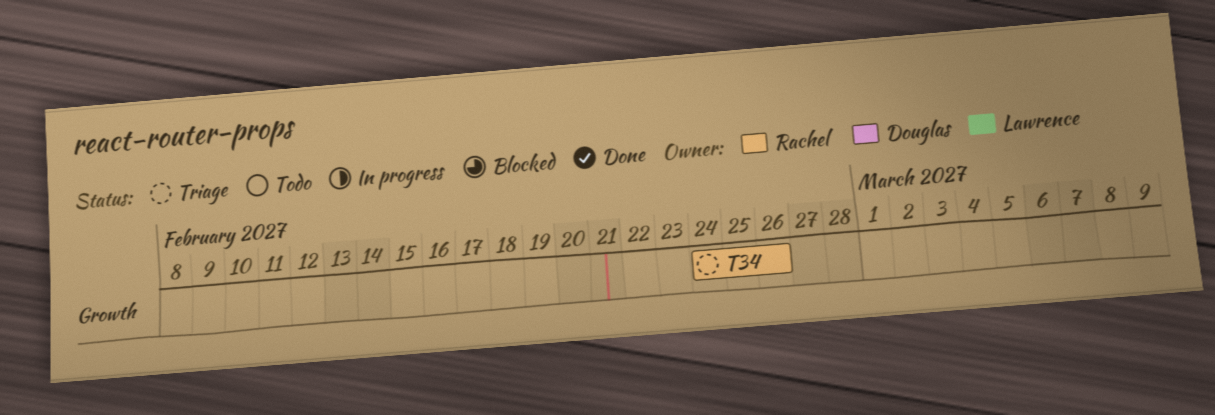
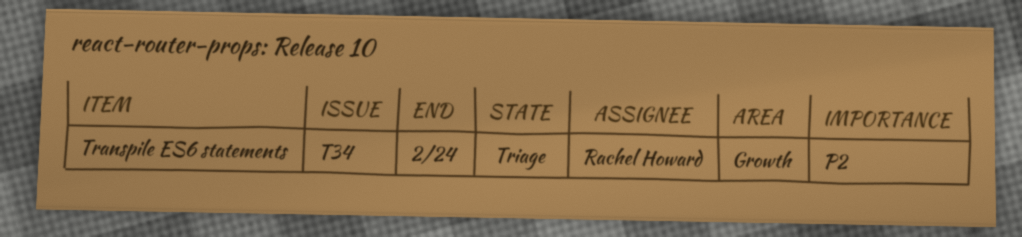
T34, due: Feb 26 -> Feb 24

